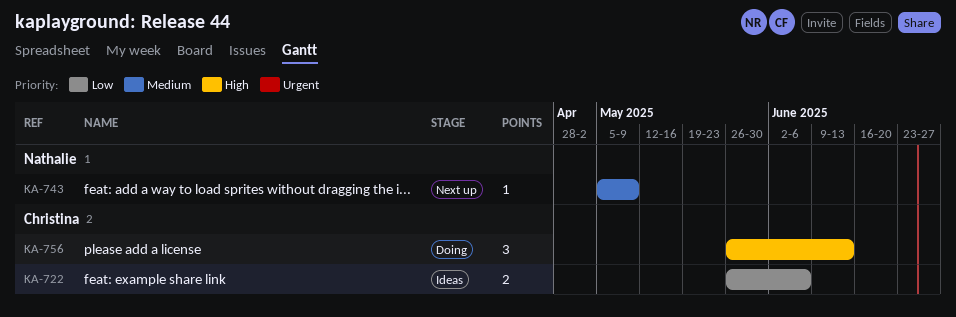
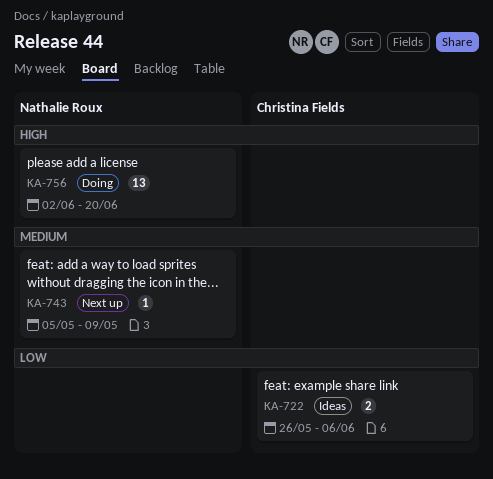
KA-756, owner: Christina Fields -> Nathalie Roux
KA-756, estimate: 3 -> 13
KA-756, start: May 26 -> Jun 2
KA-756, due: Jun 13 -> Jun 20

